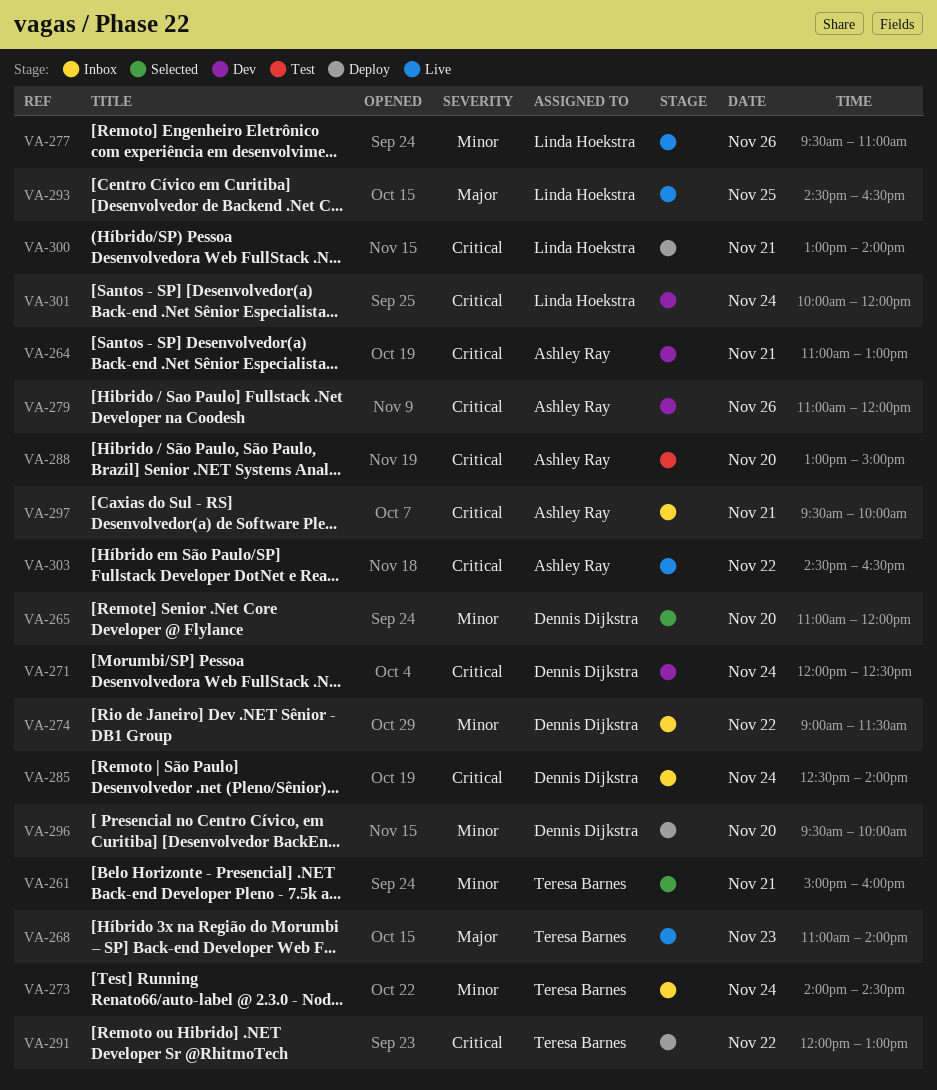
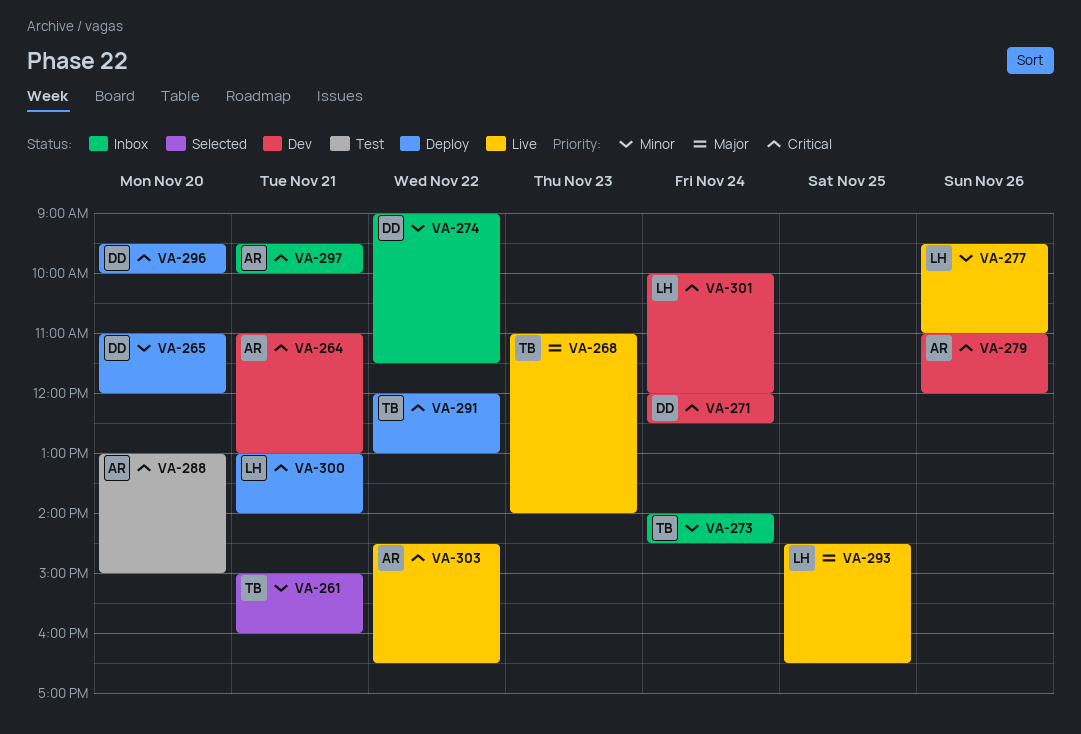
VA-265, status: Selected -> Deploy
VA-285: present -> none
VA-296, priority: Minor -> Critical

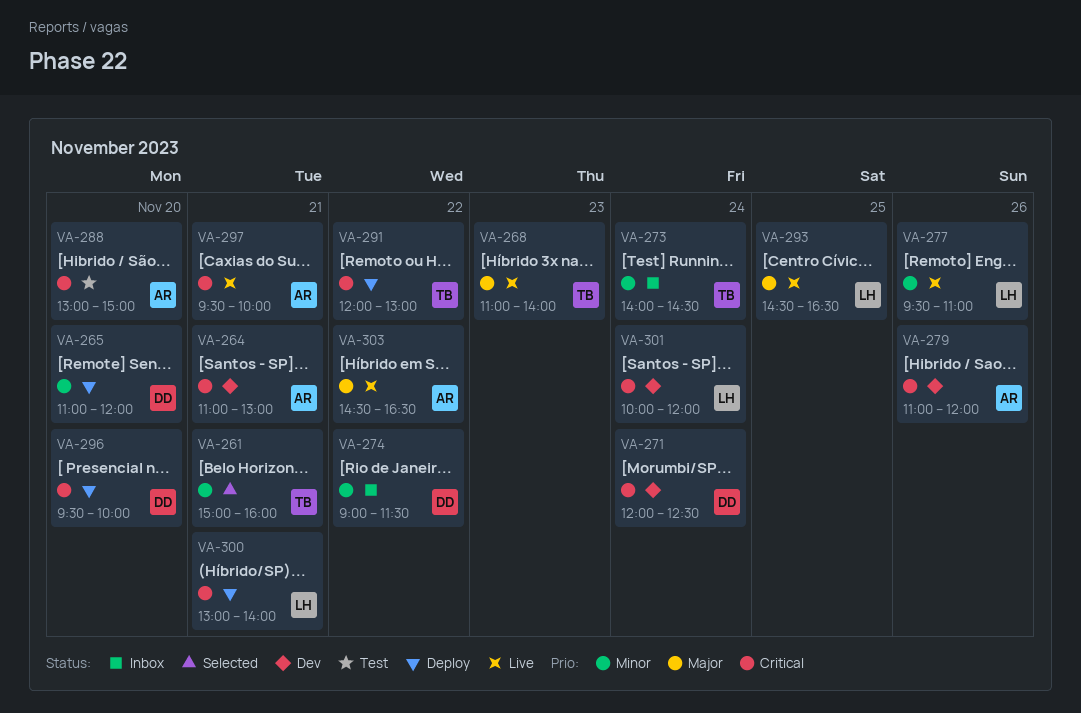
VA-297, status: Inbox -> Live
VA-303, priority: Critical -> Major

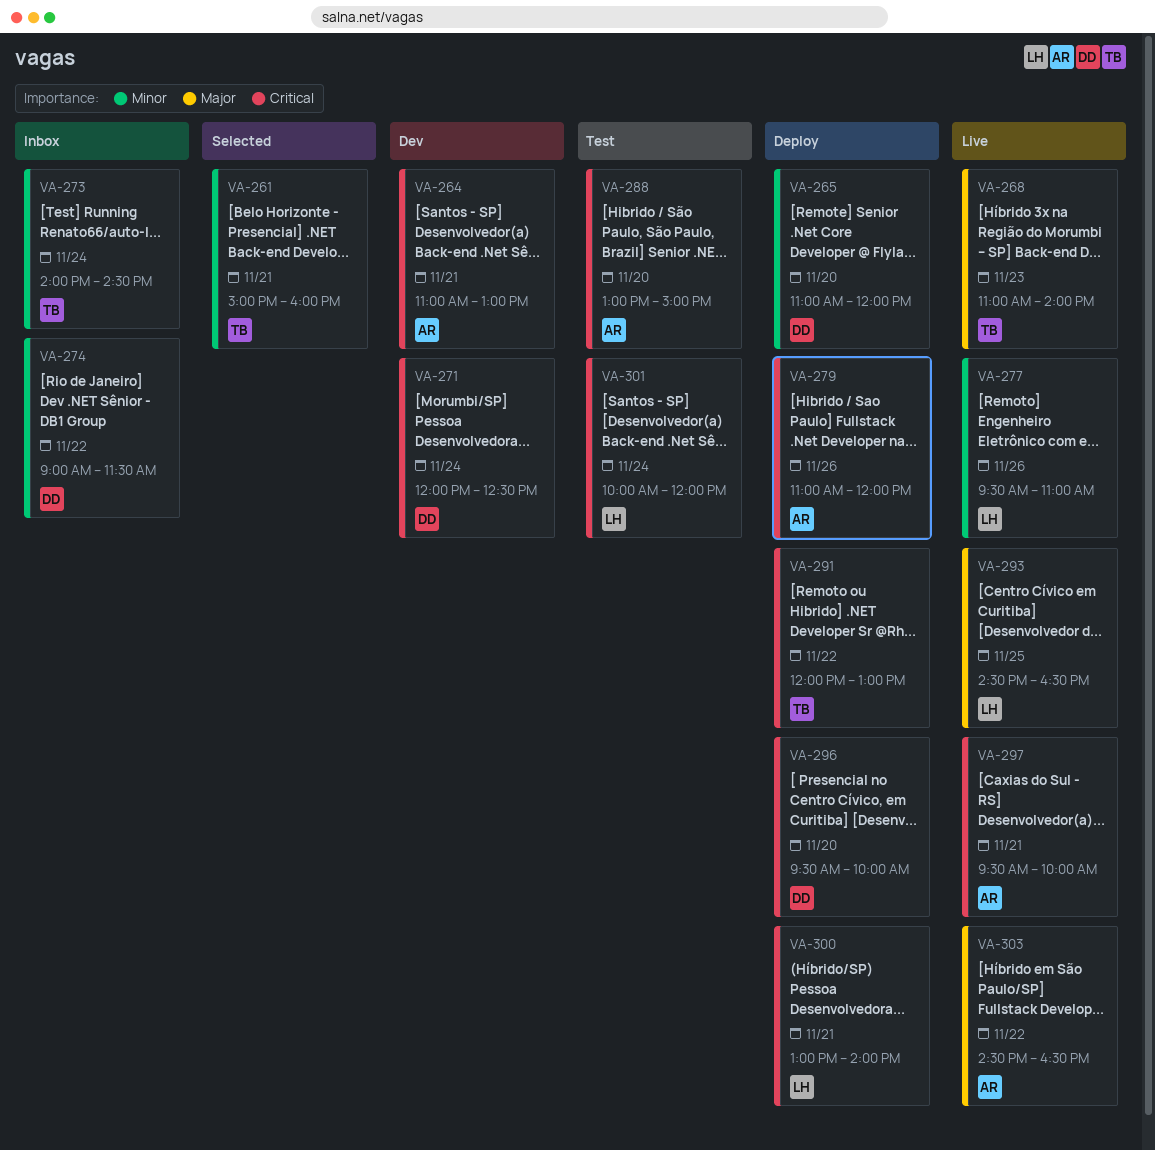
VA-279, status: Dev -> Deploy
VA-301, status: Dev -> Test

